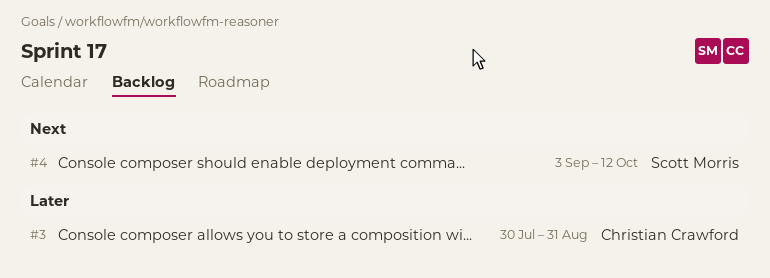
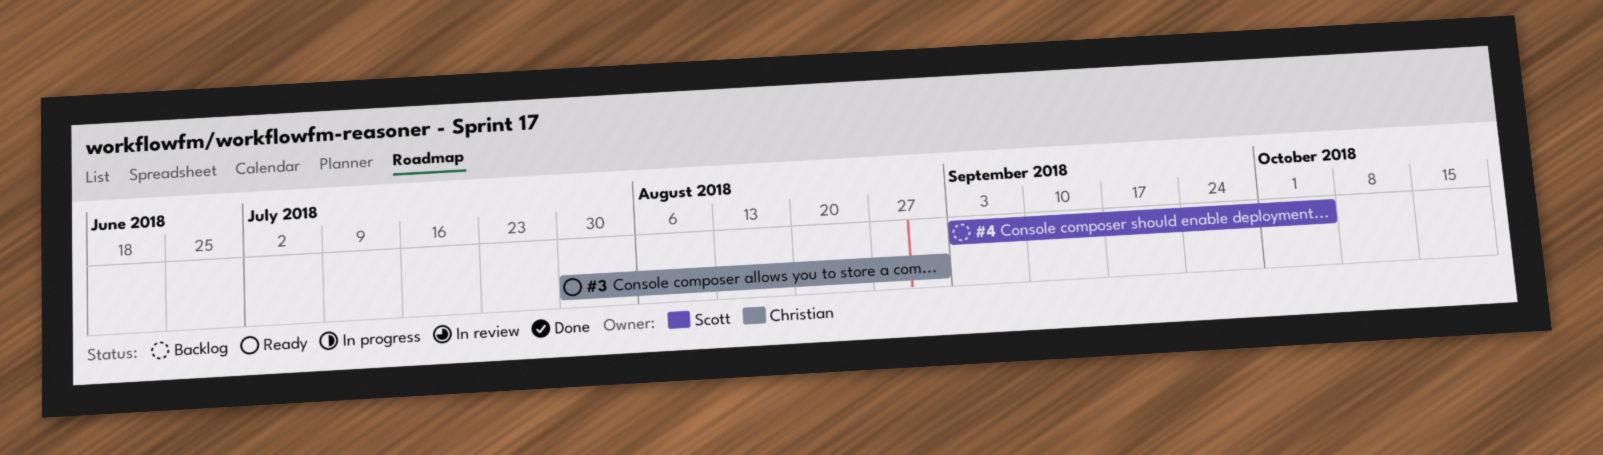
#4, due: Oct 12 -> Oct 5

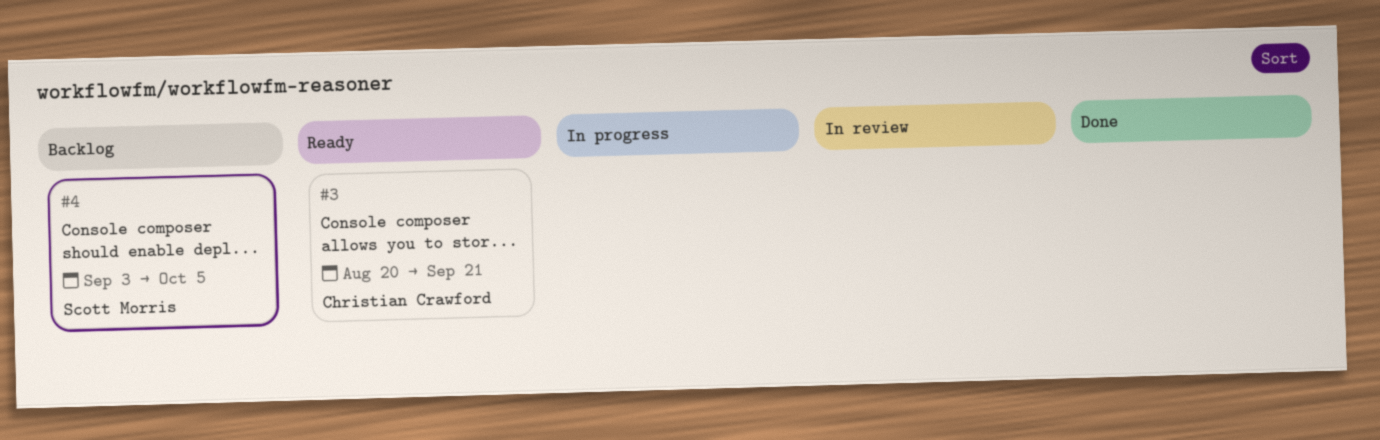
#3, start: Jul 30 -> Aug 20
#3, due: Aug 31 -> Sep 21

